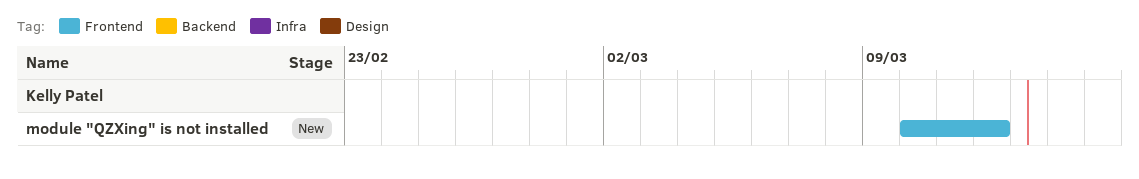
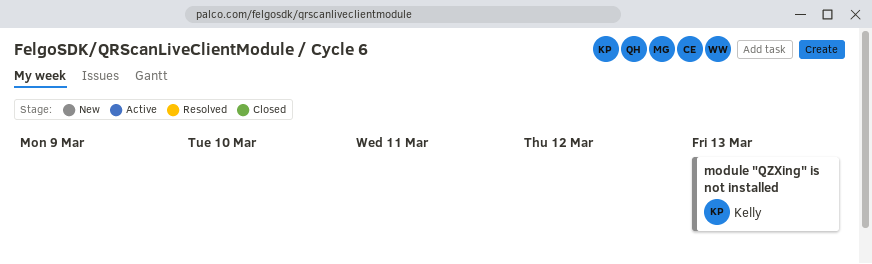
module "QZXing" is not installed, due: Mar 12 -> Mar 13

